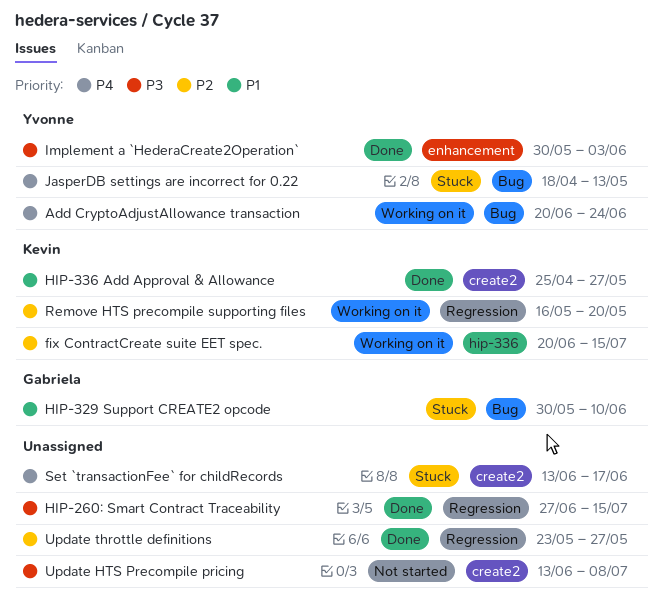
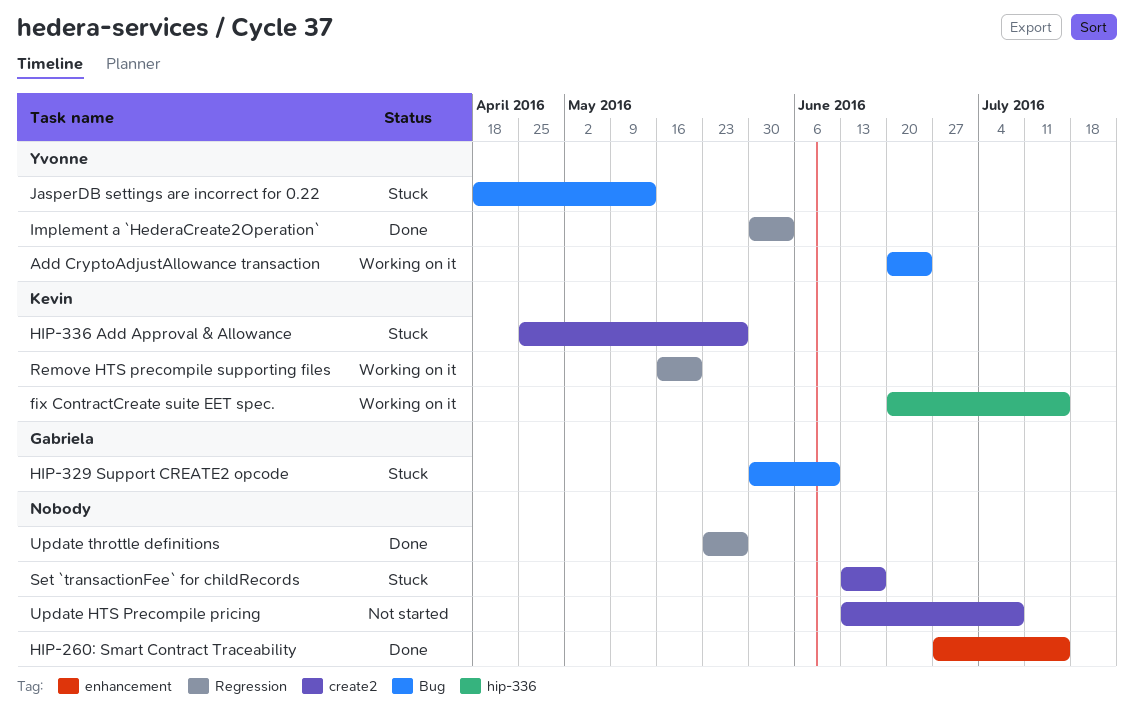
HIP-260: Smart Contract Traceability, label: Regression -> enhancement
HIP-336 Add Approval & Allowance, status: Done -> Stuck
Implement a `HederaCreate2Operation`, label: enhancement -> Regression

